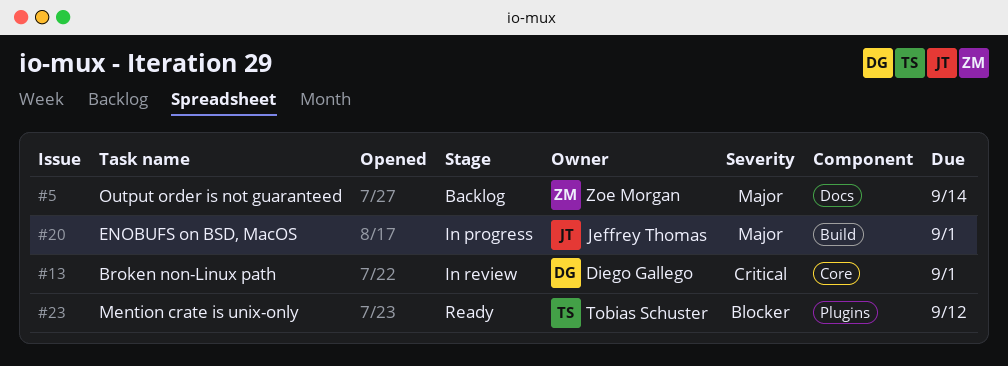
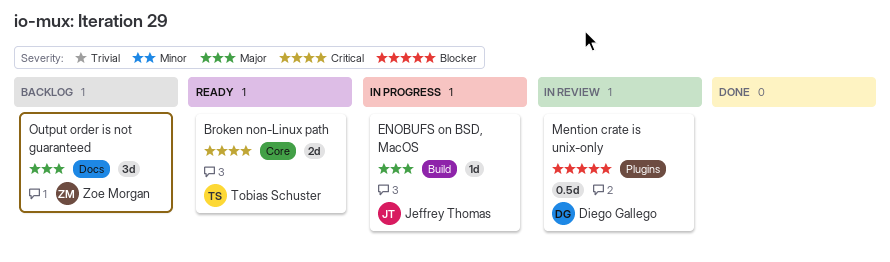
Broken non-Linux path, status: In review -> Ready
Broken non-Linux path, owner: Diego Gallego -> Tobias Schuster
Mention crate is unix-only, status: Ready -> In review
Mention crate is unix-only, owner: Tobias Schuster -> Diego Gallego

